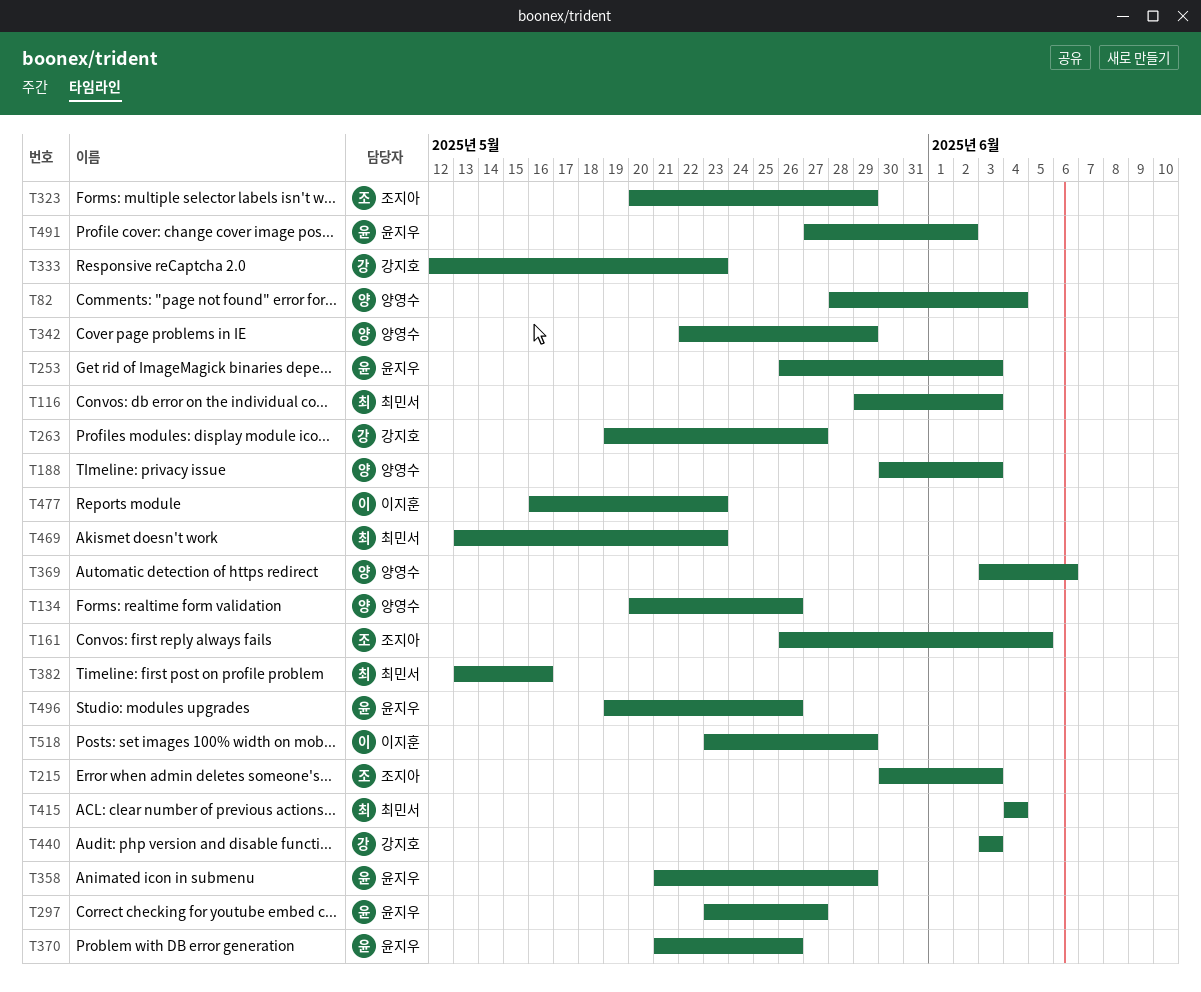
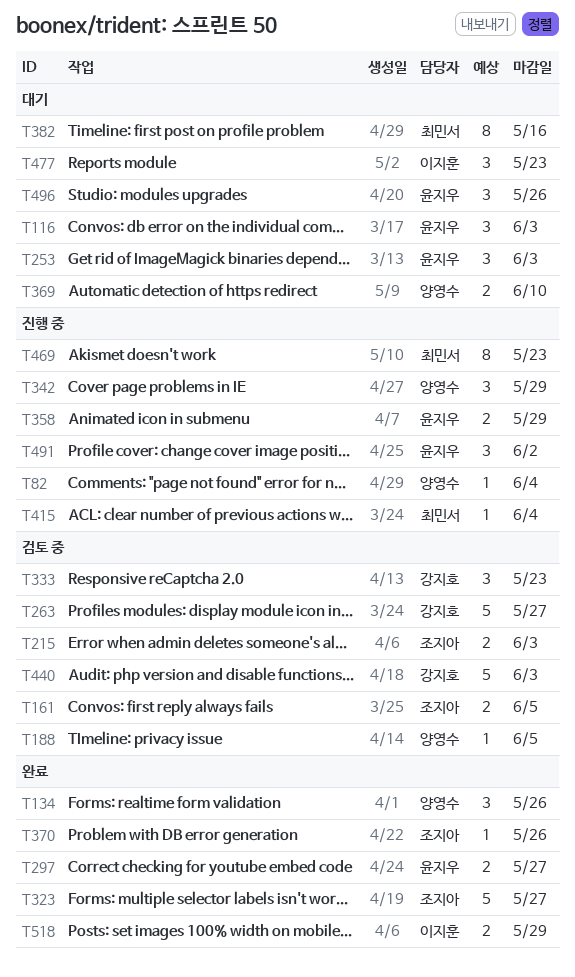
T116, owner: 최민서 -> 윤지우
T188, due: Jun 3 -> Jun 5
T323, due: May 29 -> May 27
T369, due: Jun 6 -> Jun 10
T370, owner: 윤지우 -> 조지아

